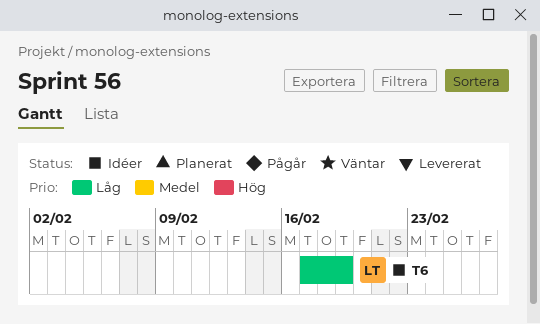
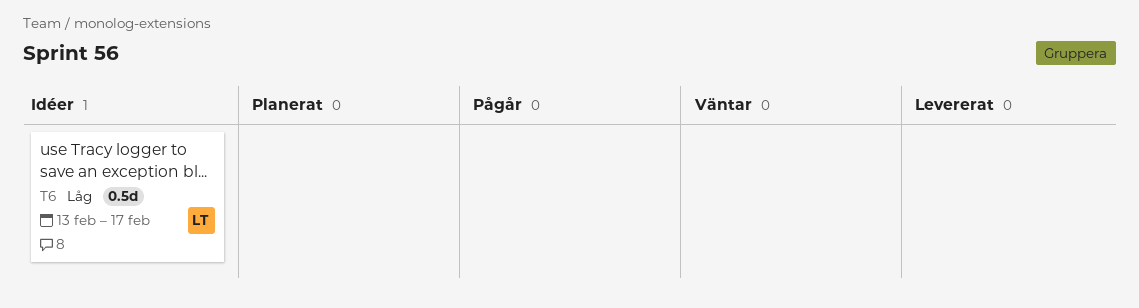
T6, start: Feb 17 -> Feb 13
T6, due: Feb 19 -> Feb 17

